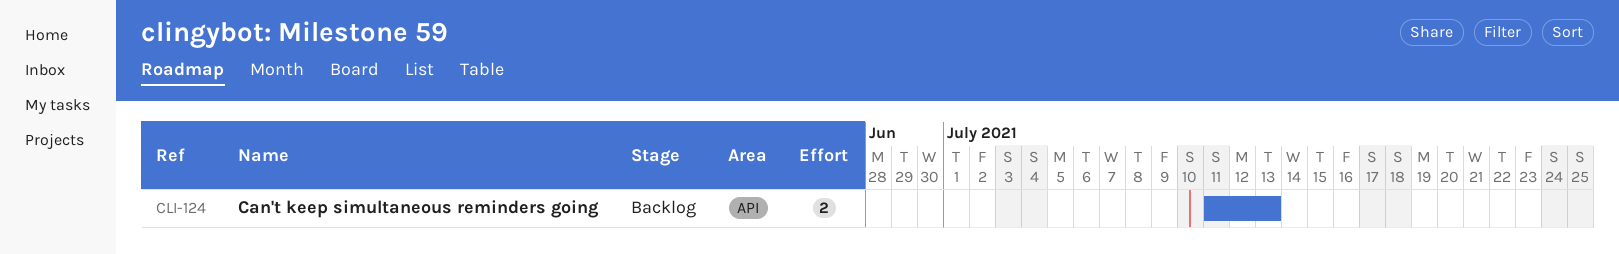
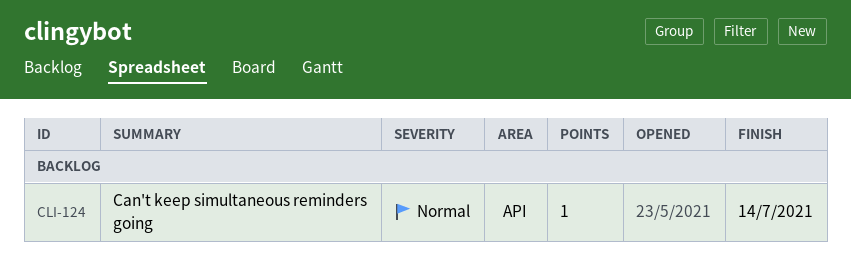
CLI-124, estimate: 2 -> 1
CLI-124, due: Jul 13 -> Jul 14

